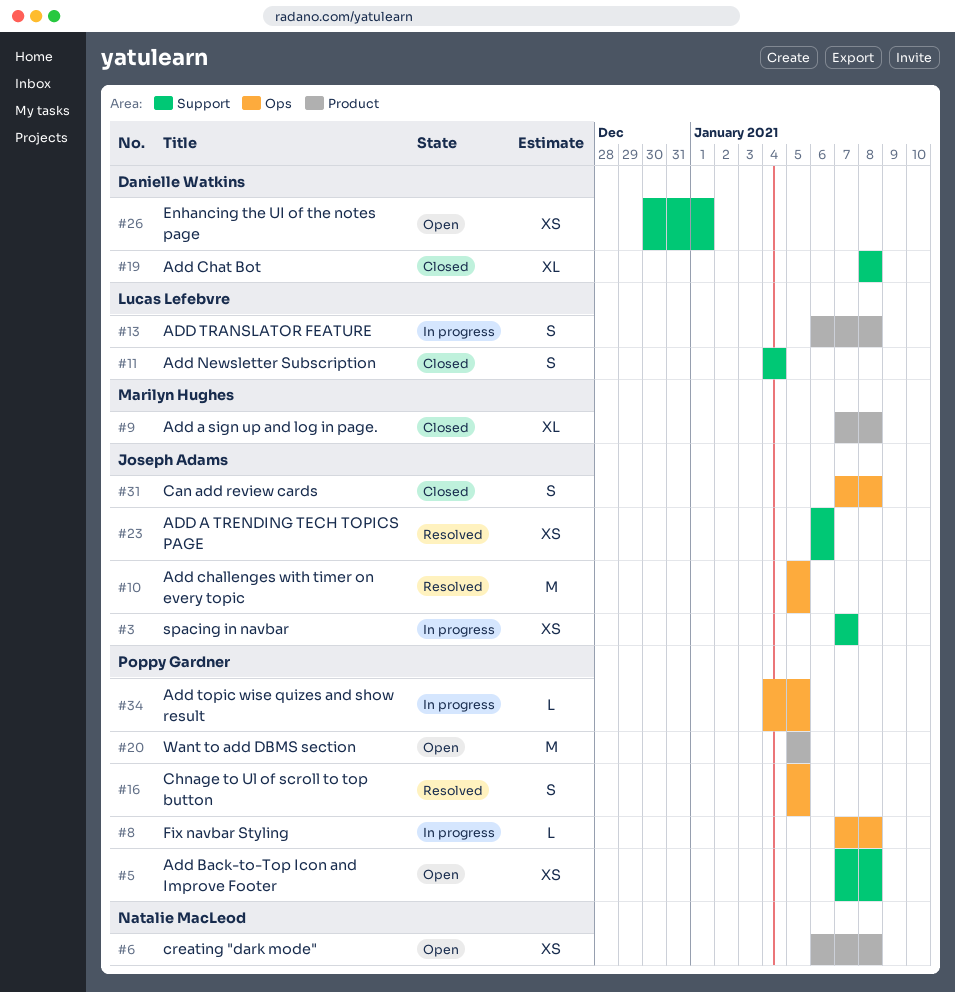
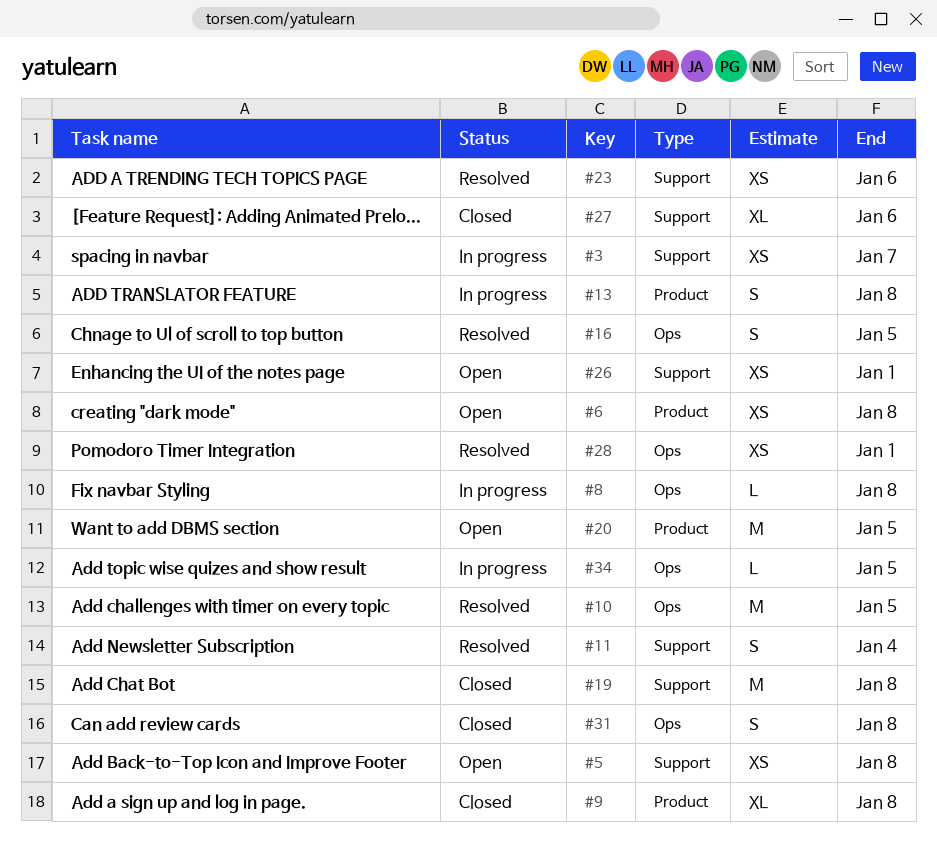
#11, status: Closed -> Resolved
#19, estimate: XL -> M
#27: none -> present
#28: none -> present

